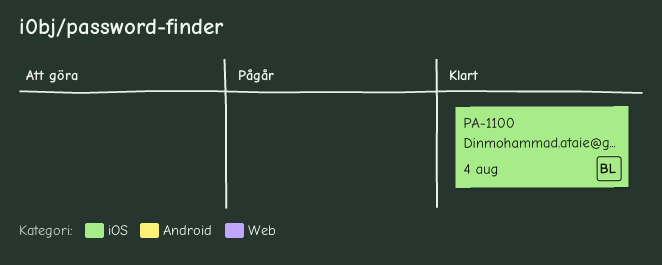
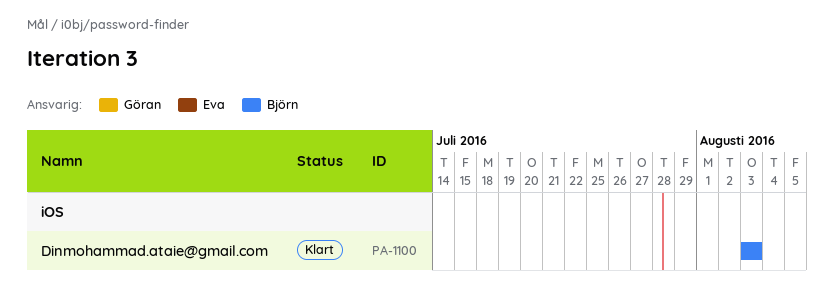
PA-1100, due: Aug 4 -> Aug 3

